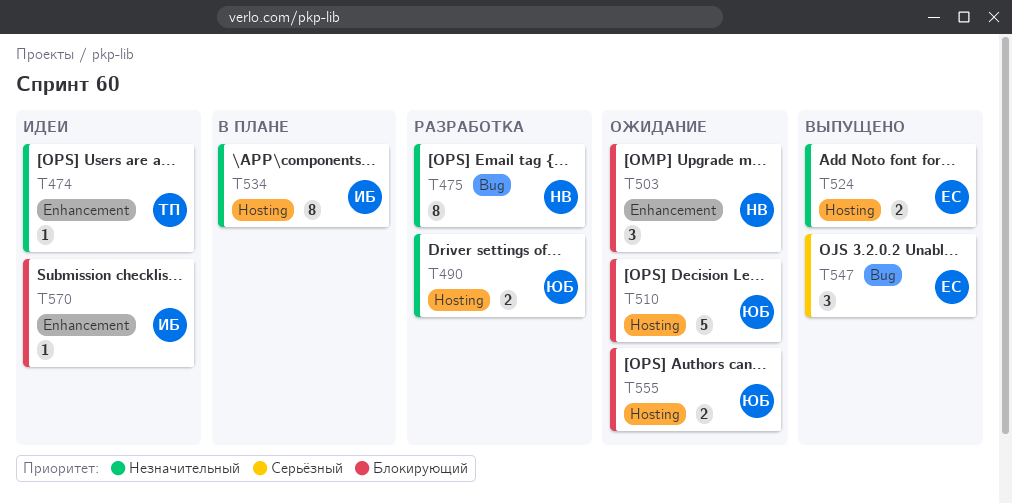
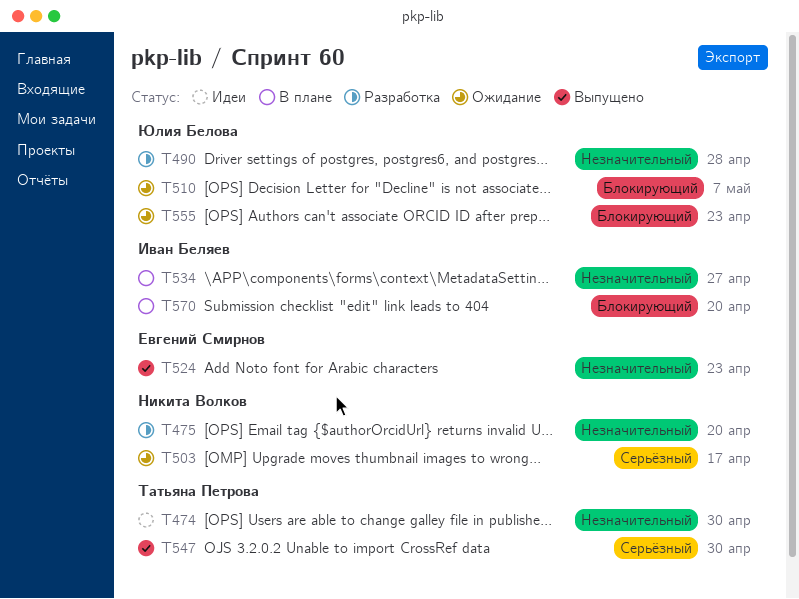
T503, priority: Блокирующий -> Серьёзный
T547, owner: Евгений Смирнов -> Татьяна Петрова
T570, status: Идеи -> В плане

